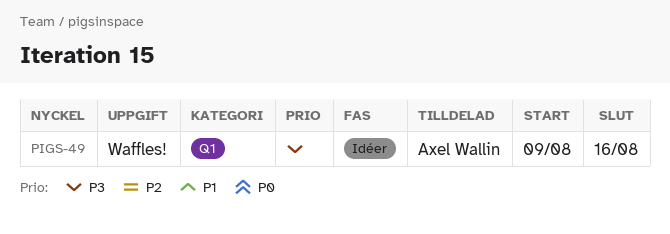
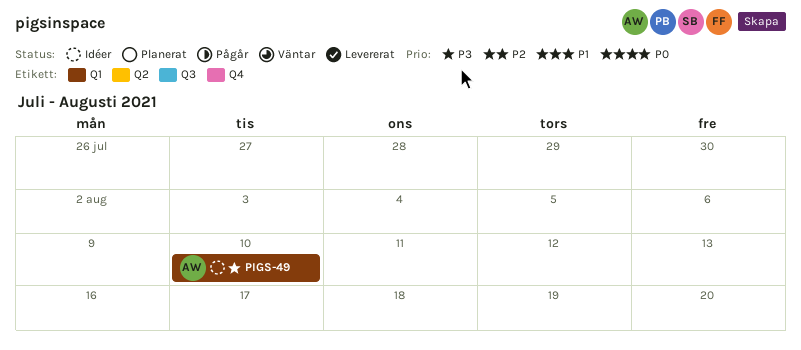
PIGS-49, start: Aug 9 -> Aug 10
PIGS-49, due: Aug 16 -> Aug 10

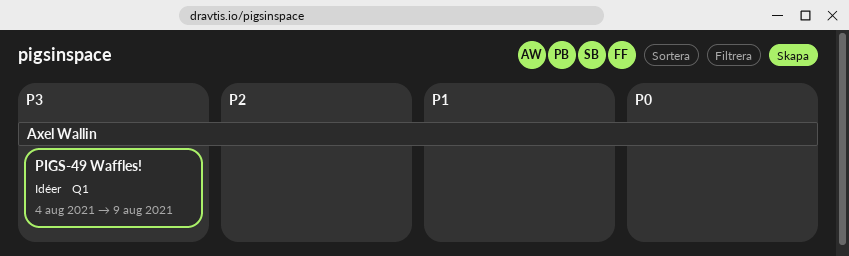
PIGS-49, start: Aug 10 -> Aug 4
PIGS-49, due: Aug 10 -> Aug 9

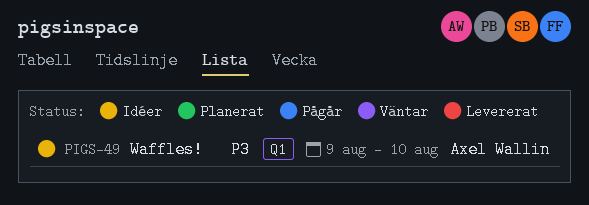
PIGS-49, start: Aug 4 -> Aug 9
PIGS-49, due: Aug 9 -> Aug 10

